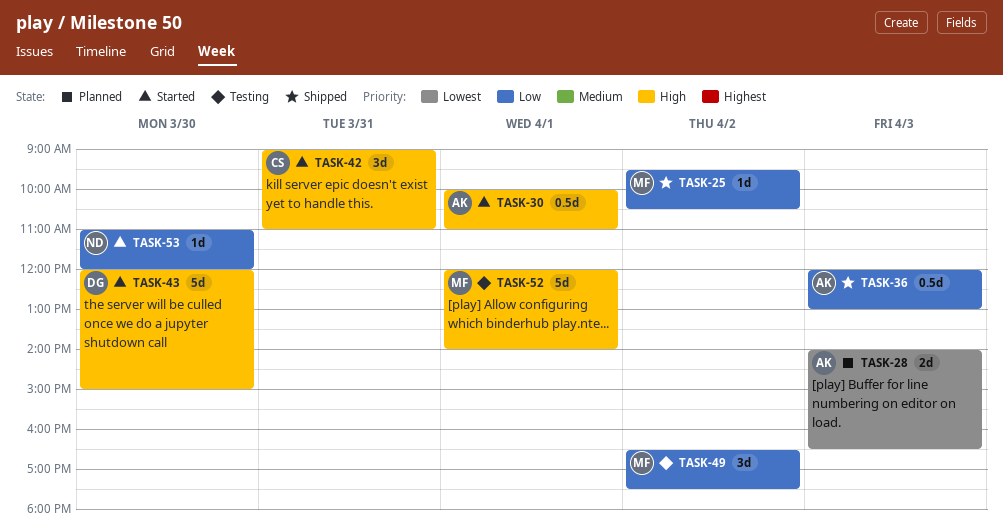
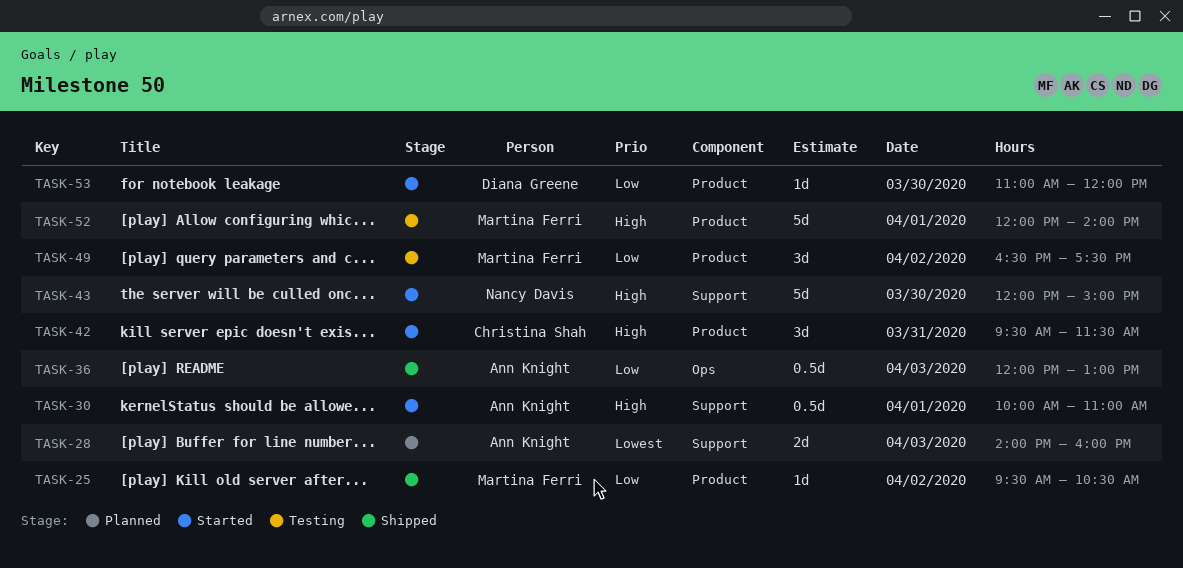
TASK-28, ends: 16:30 -> 16:00
TASK-42, begins: 09:00 -> 09:30
TASK-42, ends: 11:00 -> 11:30
TASK-43, owner: Diana Greene -> Nancy Davis
TASK-53, owner: Nancy Davis -> Diana Greene

